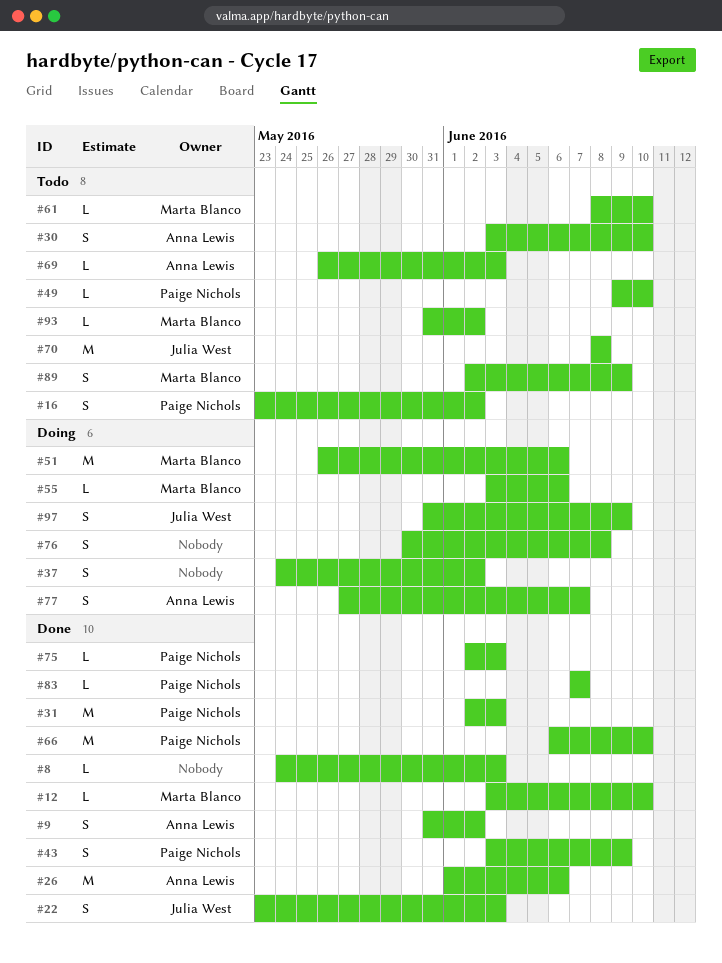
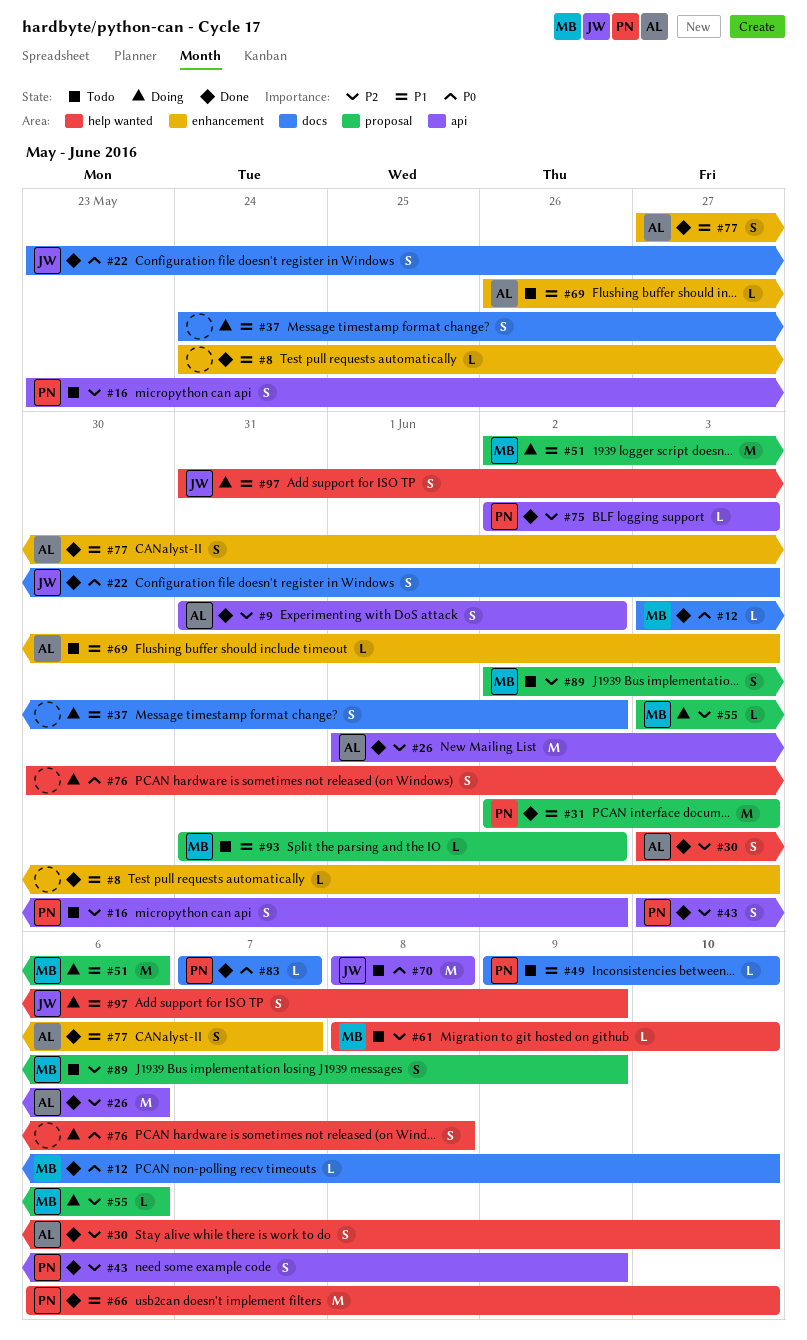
#30, status: Todo -> Done
#51, start: May 26 -> Jun 2
#77, status: Doing -> Done

